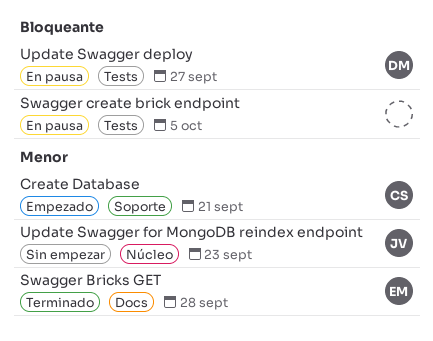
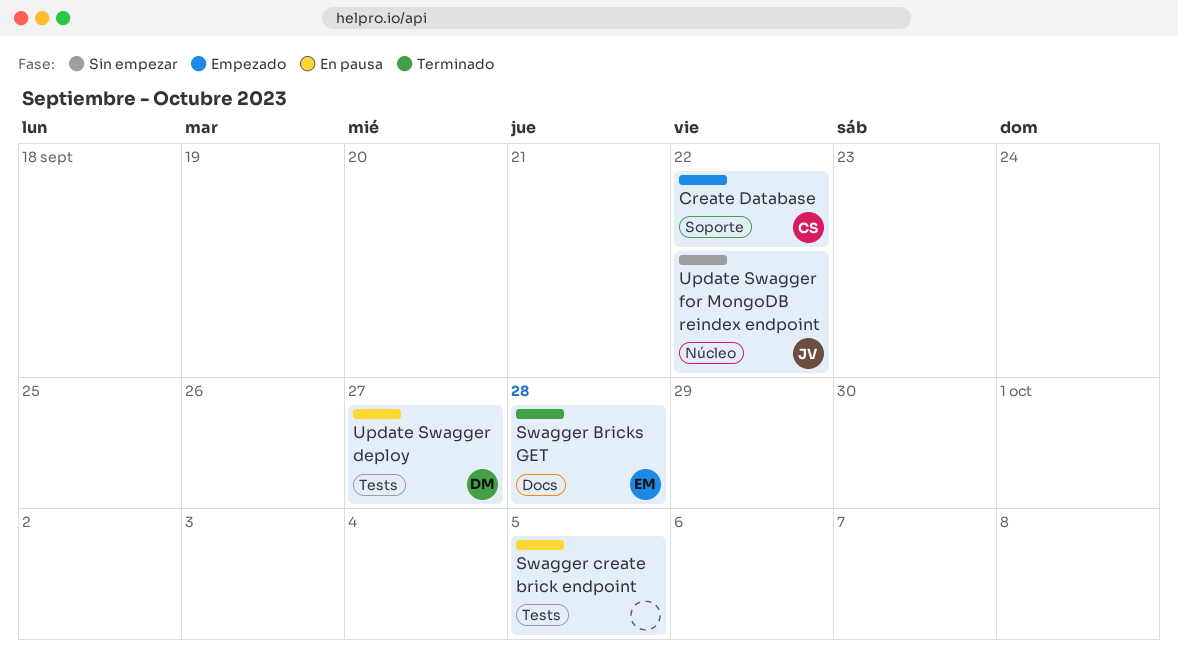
Create Database, due: Sep 21 -> Sep 22
Update Swagger for MongoDB reindex endpoint, due: Sep 23 -> Sep 22

